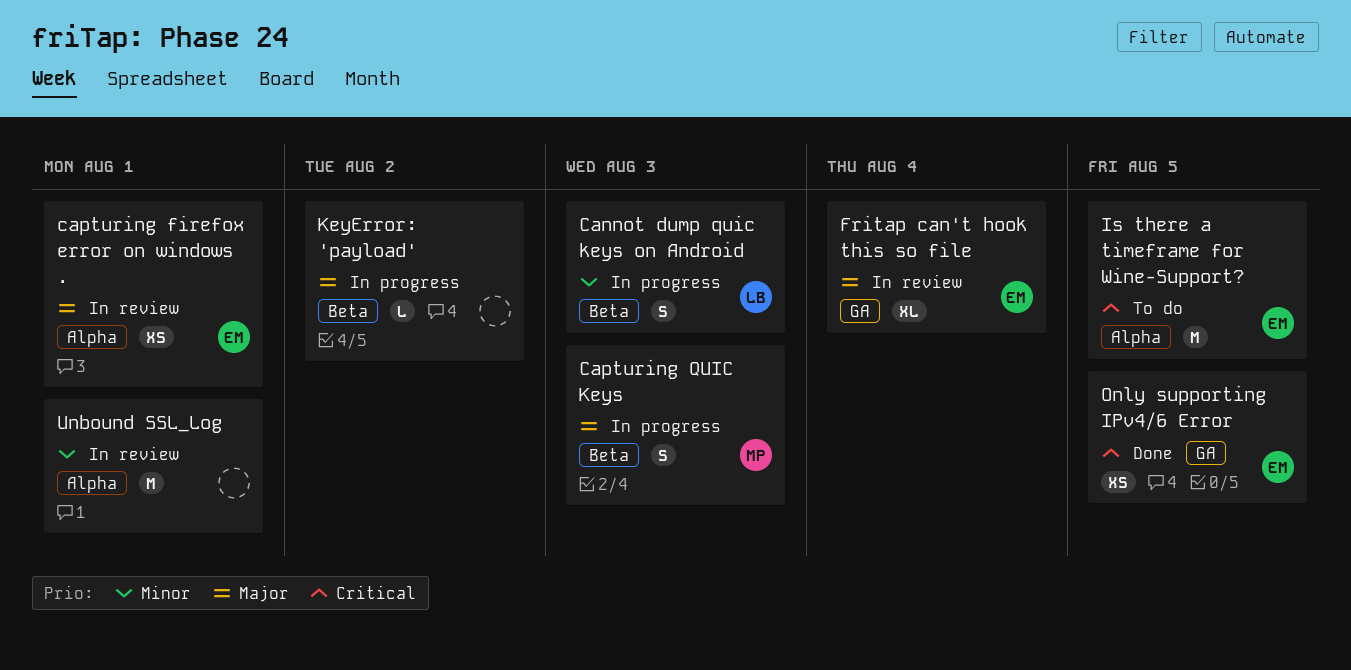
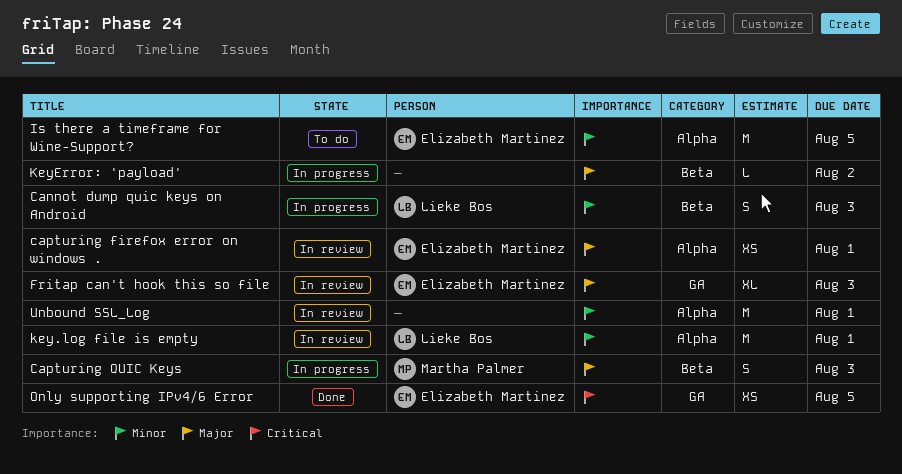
Fritap can't hook this so file, due: Aug 4 -> Aug 3
Is there a timeframe for Wine-Support?, priority: Critical -> Minor
key.log file is empty: none -> present

